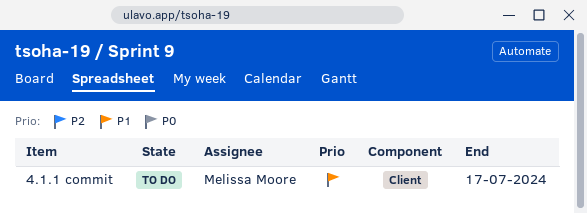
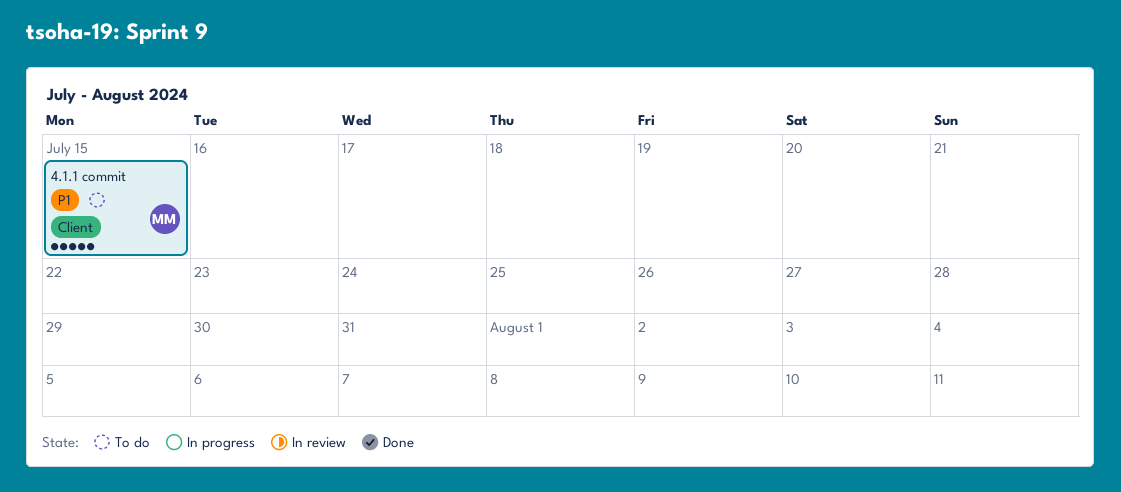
4.1.1 commit, due: Jul 17 -> Jul 15

